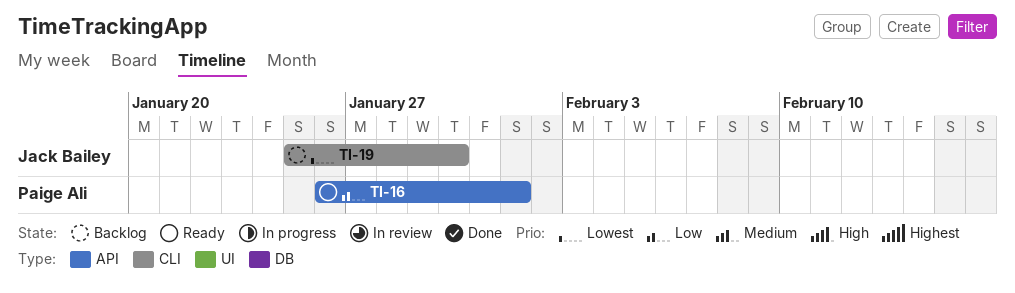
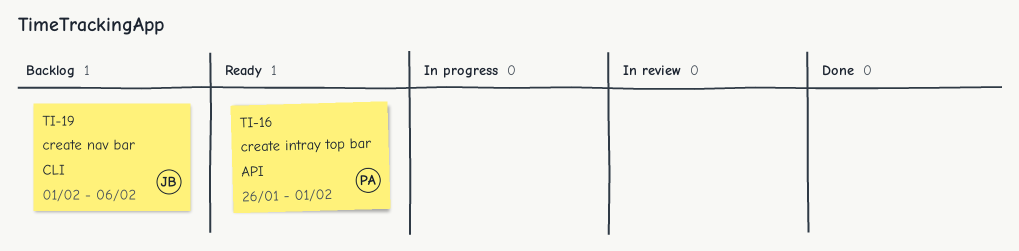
TI-19, start: Jan 25 -> Feb 1
TI-19, due: Jan 30 -> Feb 6

